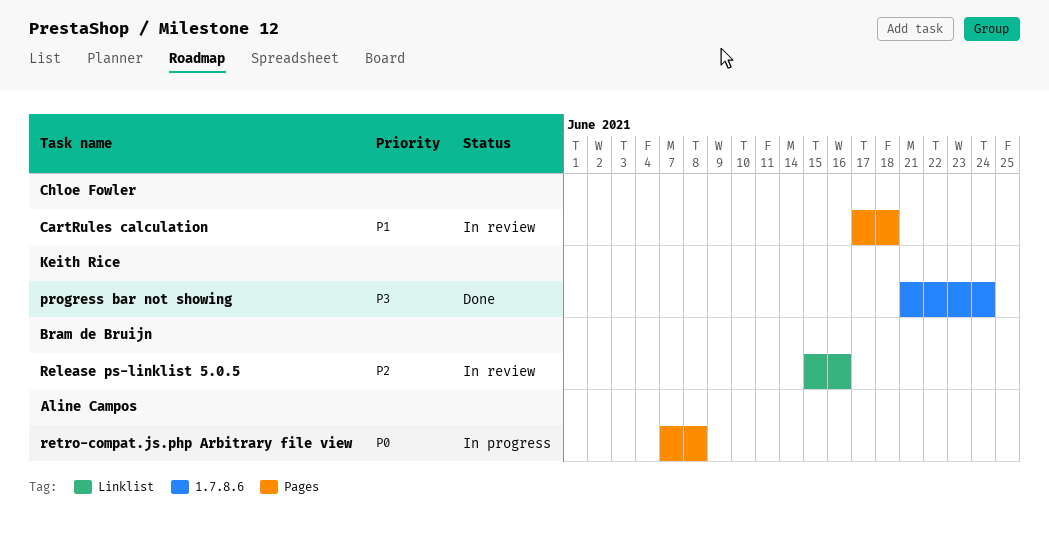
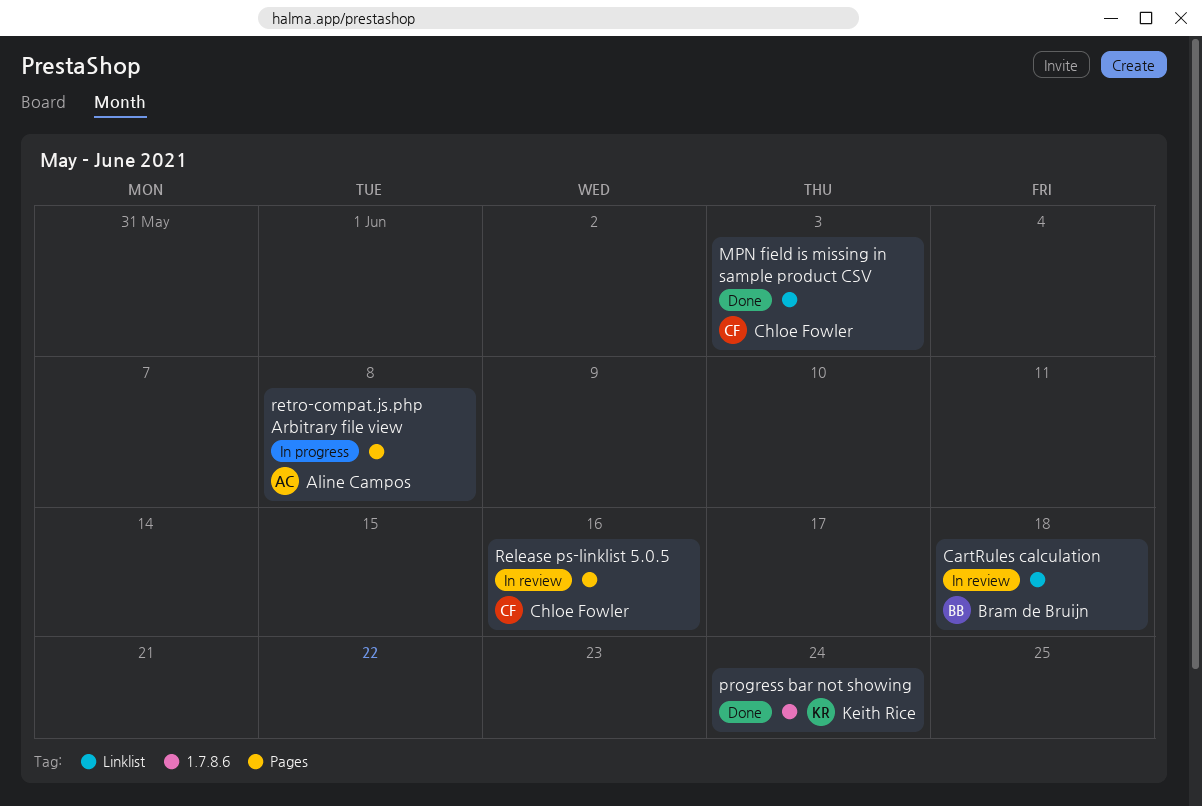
CartRules calculation, owner: Chloe Fowler -> Bram de Bruijn
CartRules calculation, label: Pages -> Linklist
MPN field is missing in sample product CSV: none -> present
Release ps-linklist 5.0.5, owner: Bram de Bruijn -> Chloe Fowler
Release ps-linklist 5.0.5, label: Linklist -> Pages

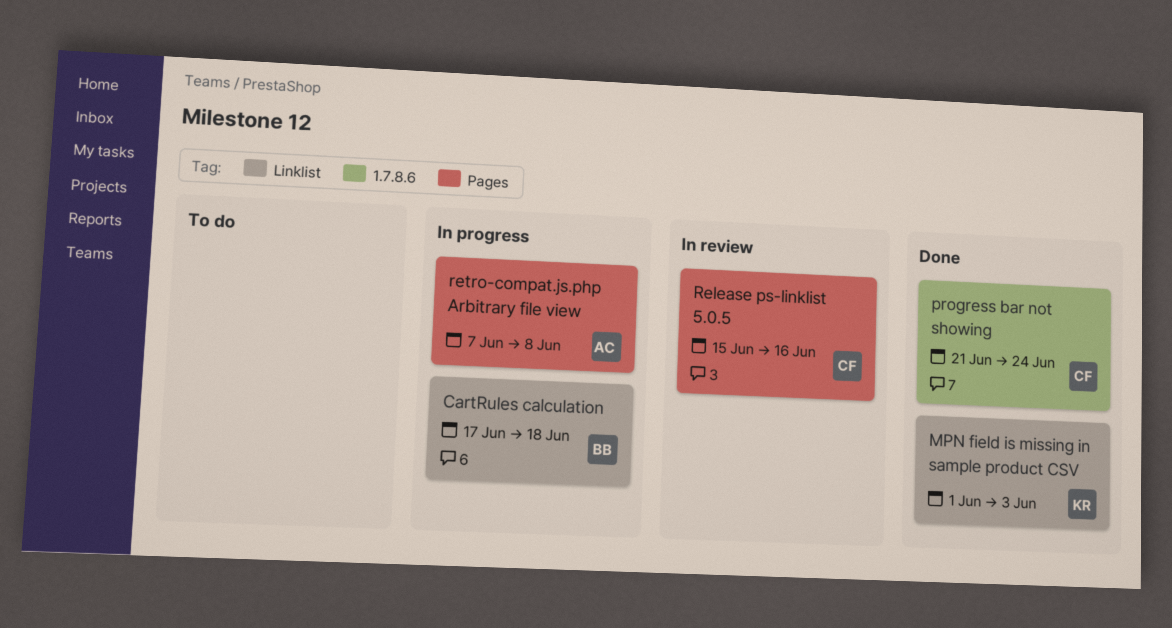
CartRules calculation, status: In review -> In progress
MPN field is missing in sample product CSV, owner: Chloe Fowler -> Keith Rice
progress bar not showing, owner: Keith Rice -> Chloe Fowler

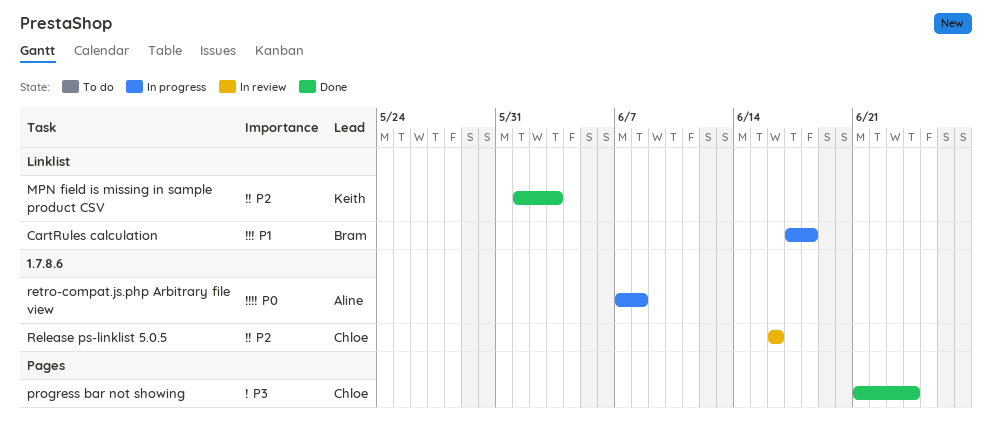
progress bar not showing, label: 1.7.8.6 -> Pages
Release ps-linklist 5.0.5, label: Pages -> 1.7.8.6
Release ps-linklist 5.0.5, start: Jun 15 -> Jun 16
retro-compat.js.php Arbitrary file view, label: Pages -> 1.7.8.6

